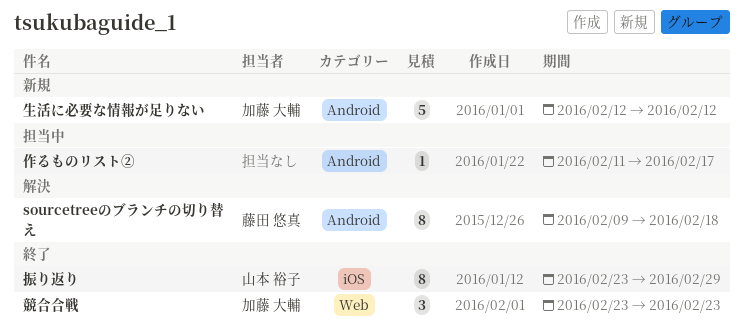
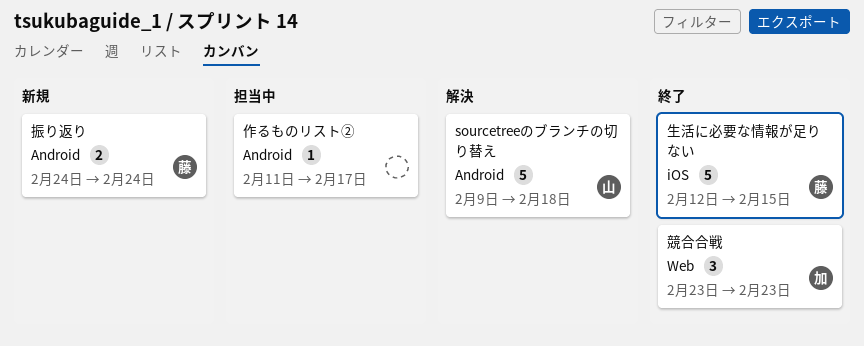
sourcetreeのブランチの切り替え, owner: 藤田 悠真 -> 山本 裕子
sourcetreeのブランチの切り替え, estimate: 8 -> 5
振り返り, status: 終了 -> 新規
振り返り, owner: 山本 裕子 -> 藤田 悠真
振り返り, label: iOS -> Android
振り返り, estimate: 8 -> 2
振り返り, start: Feb 23 -> Feb 24
振り返り, due: Feb 29 -> Feb 24
生活に必要な情報が足りない, status: 新規 -> 終了
生活に必要な情報が足りない, owner: 加藤 大輔 -> 藤田 悠真
生活に必要な情報が足りない, label: Android -> iOS
生活に必要な情報が足りない, due: Feb 12 -> Feb 15

